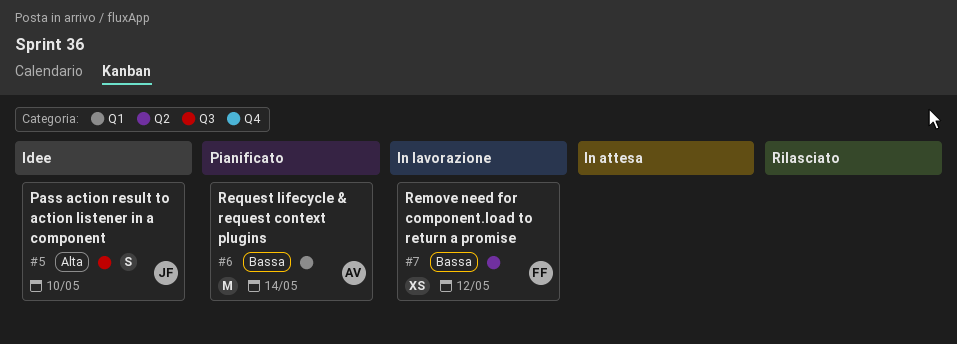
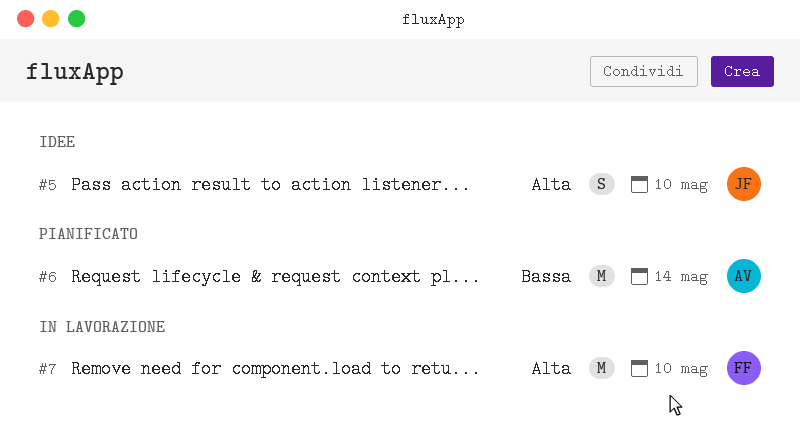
#7, priority: Bassa -> Alta
#7, estimate: XS -> M
#7, due: May 12 -> May 10

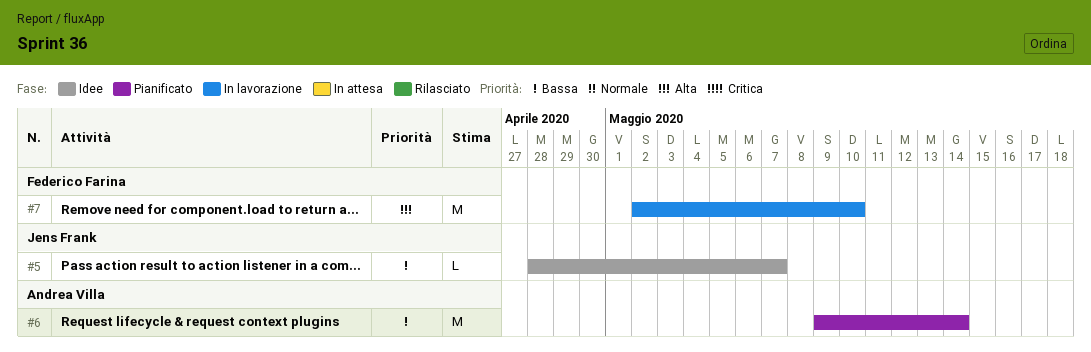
#5, priority: Alta -> Bassa
#5, estimate: S -> L
#5, due: May 10 -> May 7

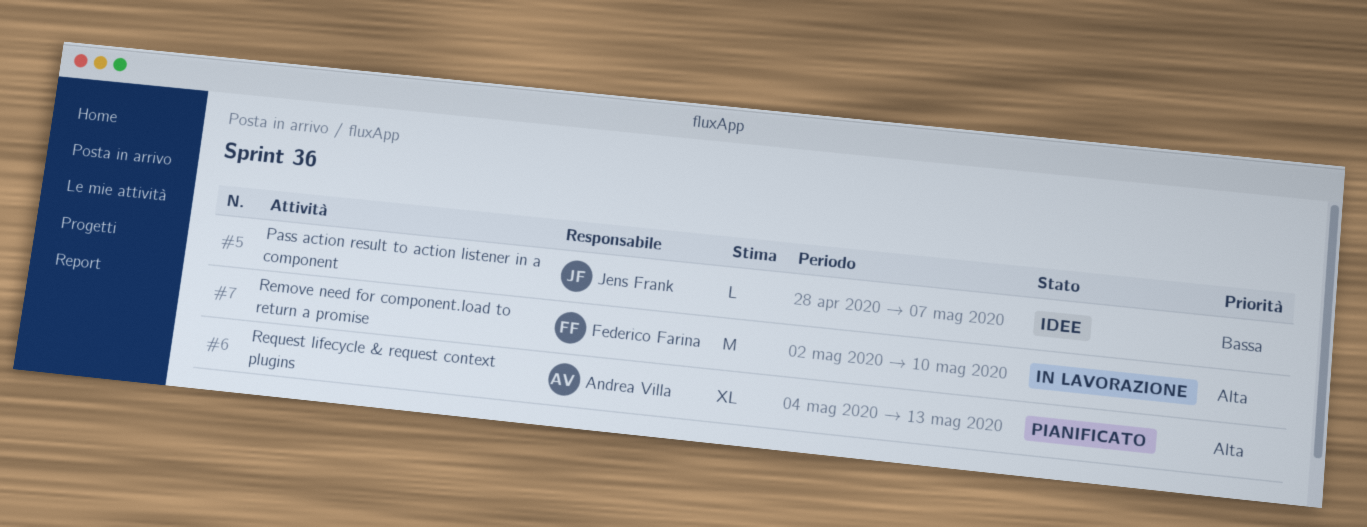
#6, priority: Bassa -> Alta
#6, estimate: M -> XL
#6, start: May 9 -> May 4
#6, due: May 14 -> May 13

